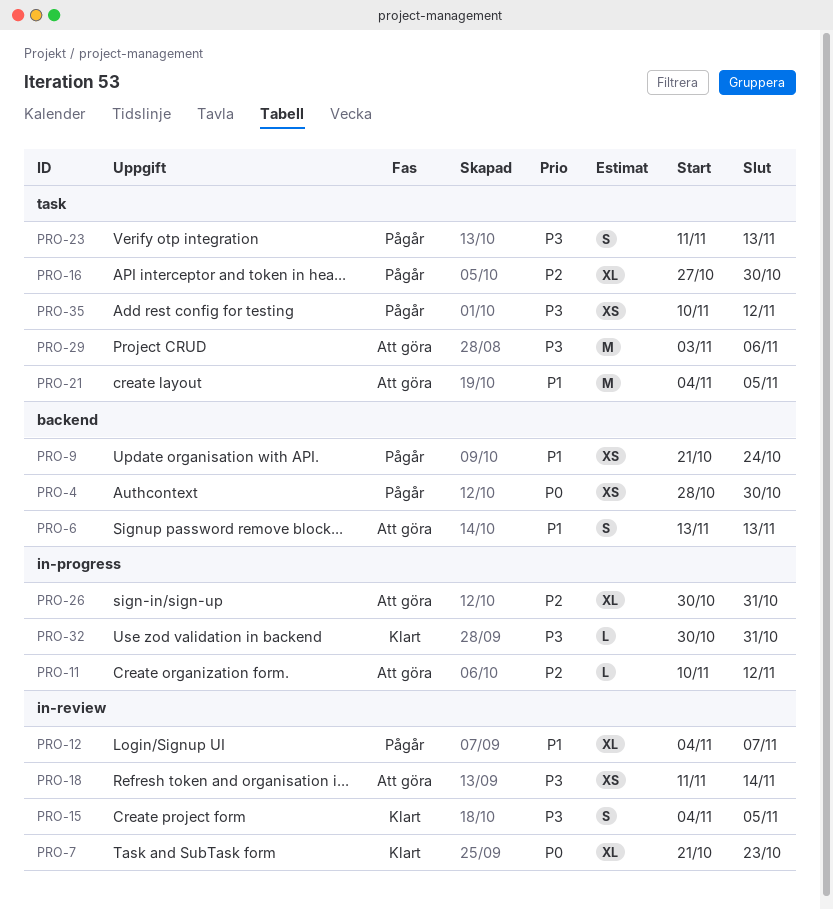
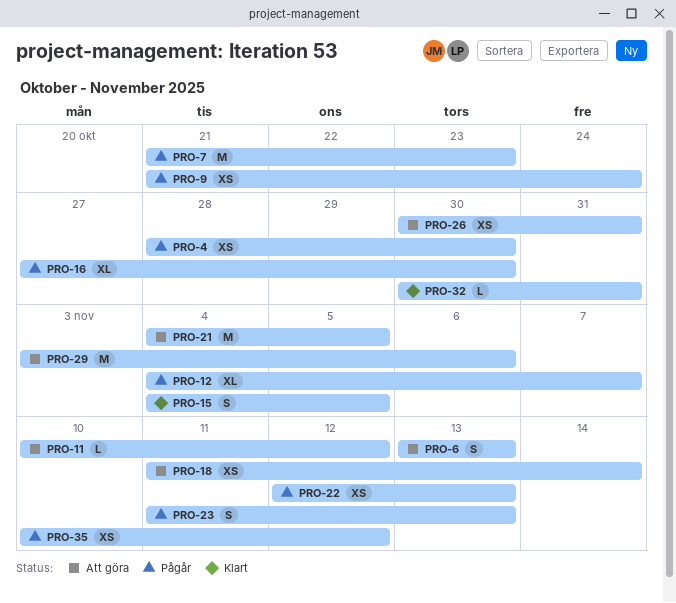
PRO-7, status: Klart -> Pågår
PRO-7, estimate: XL -> M
PRO-22: none -> present
PRO-26, estimate: XL -> XS

